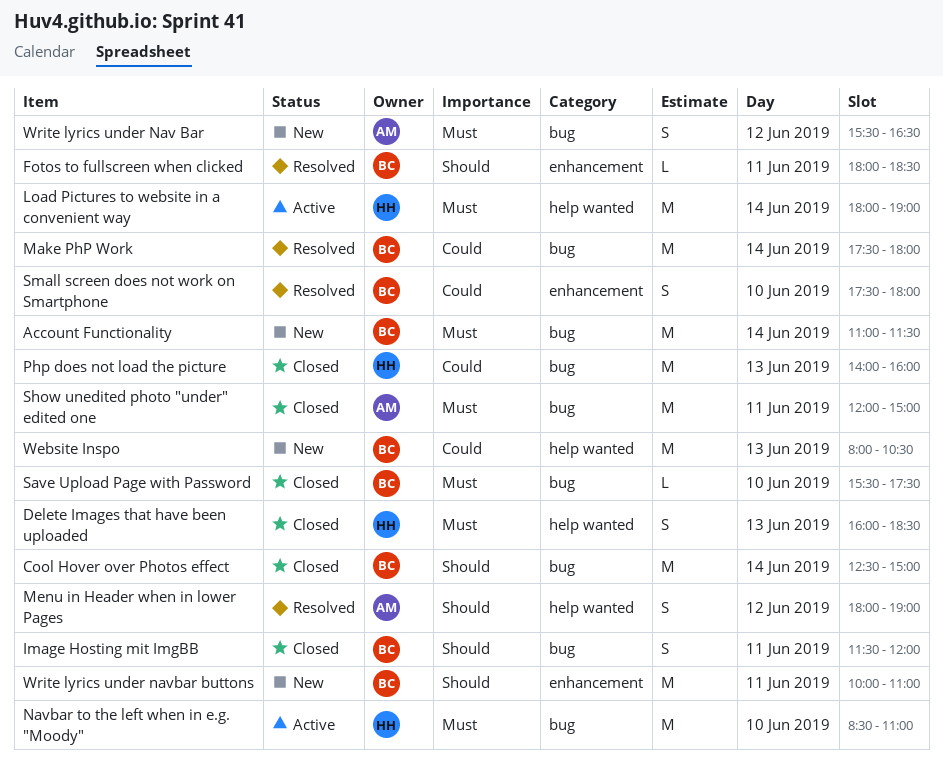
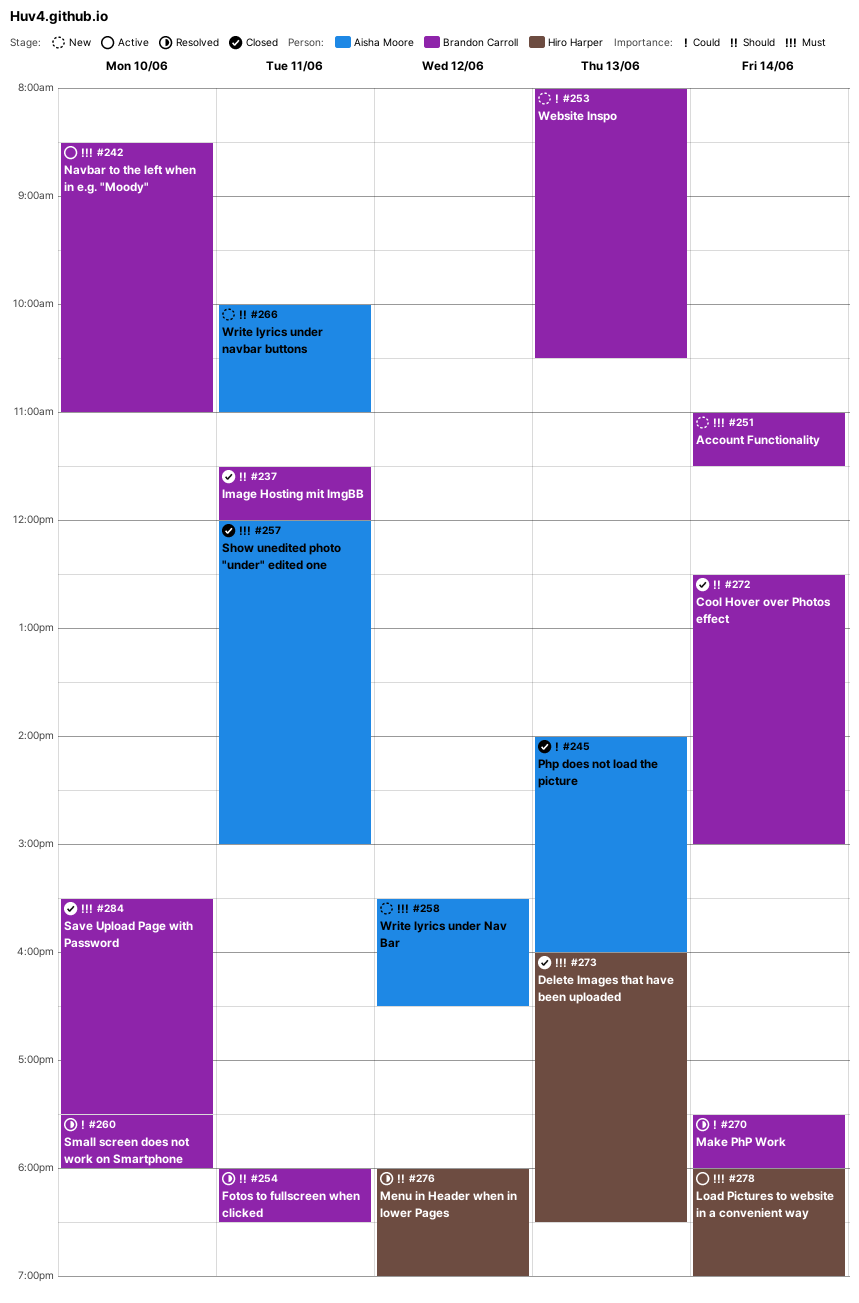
Menu in Header when in lower Pages, owner: Aisha Moore -> Hiro Harper
Navbar to the left when in e.g. "Moody", owner: Hiro Harper -> Brandon Carroll
Php does not load the picture, owner: Hiro Harper -> Aisha Moore
Write lyrics under navbar buttons, owner: Brandon Carroll -> Aisha Moore

